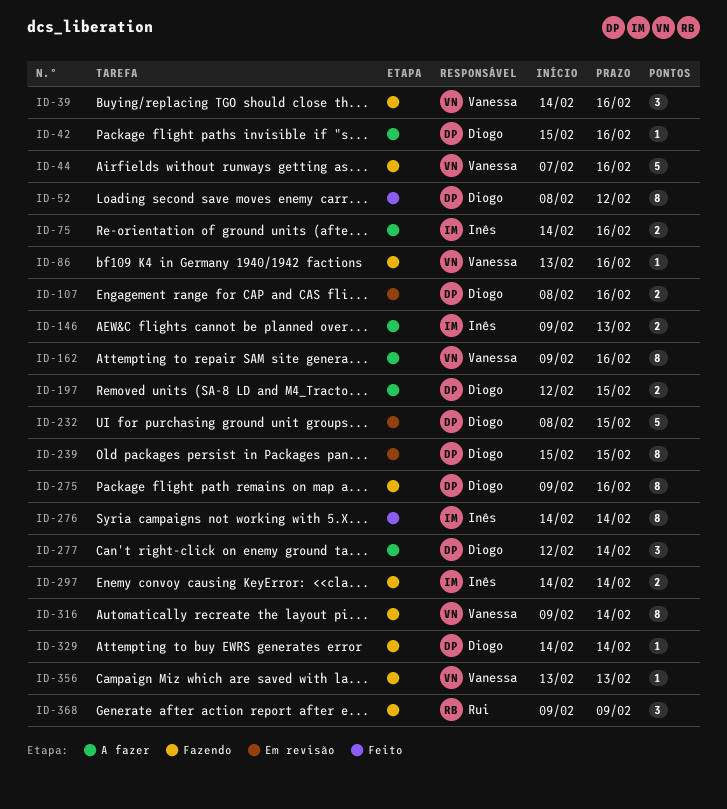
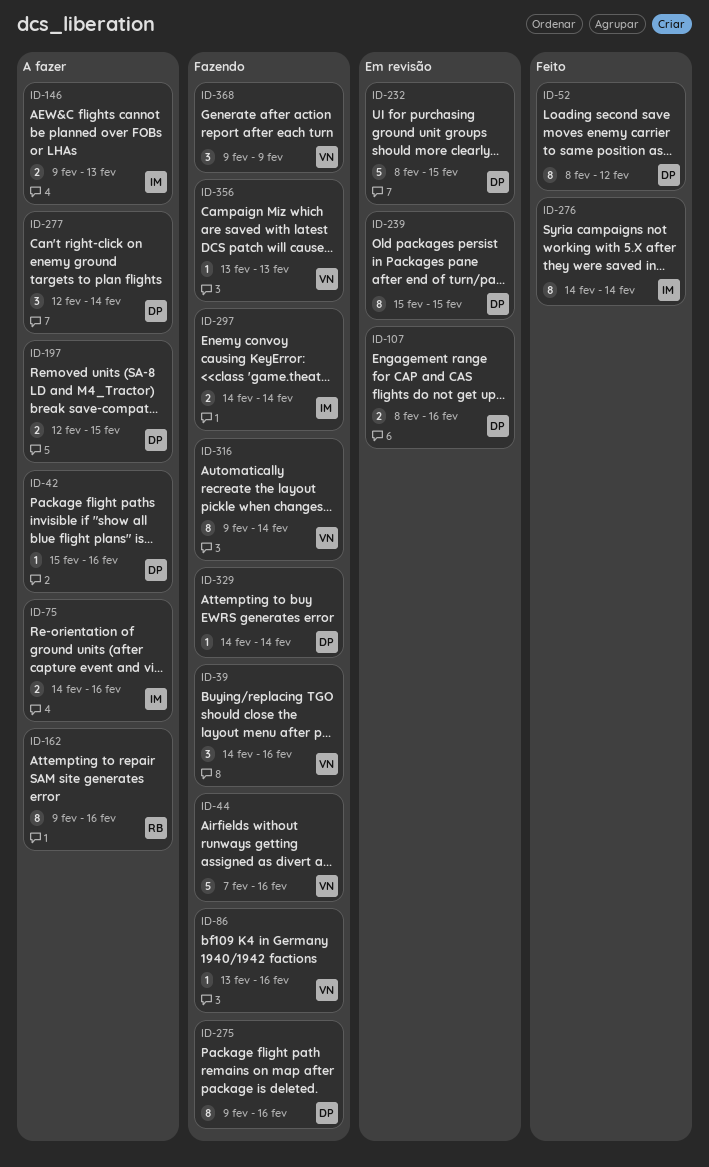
ID-162, owner: Vanessa -> Rui
ID-368, owner: Rui -> Vanessa

